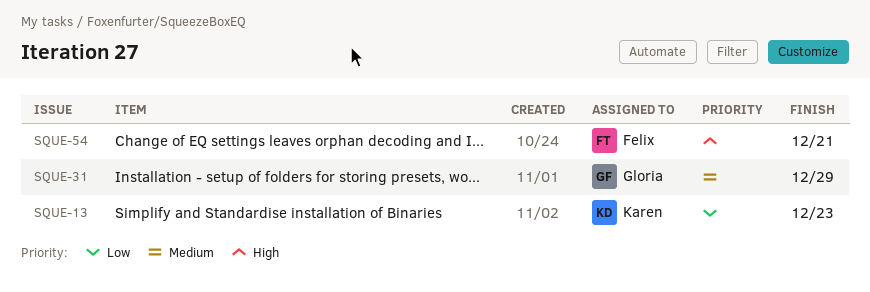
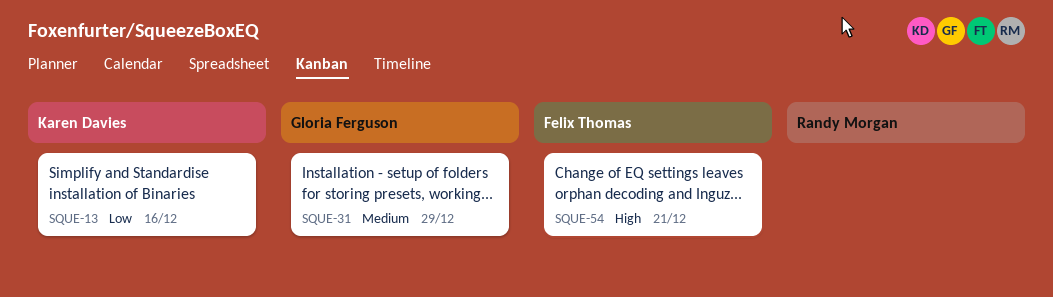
SQUE-13, due: Dec 23 -> Dec 16

